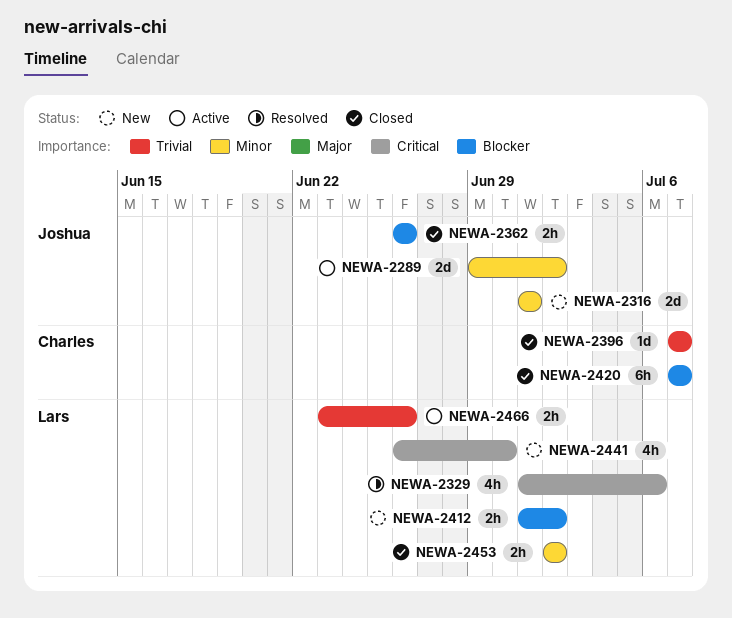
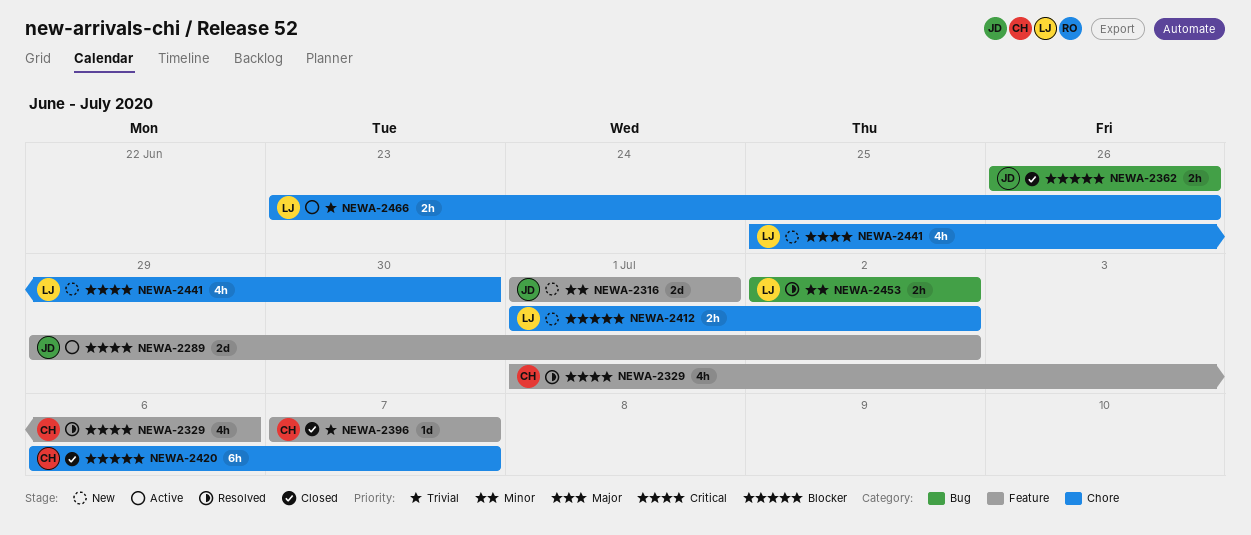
NEWA-2289, priority: Minor -> Critical
NEWA-2329, owner: Lars -> Charles
NEWA-2420, start: Jul 7 -> Jul 6
NEWA-2441, start: Jun 26 -> Jun 25
NEWA-2453, status: Closed -> Resolved

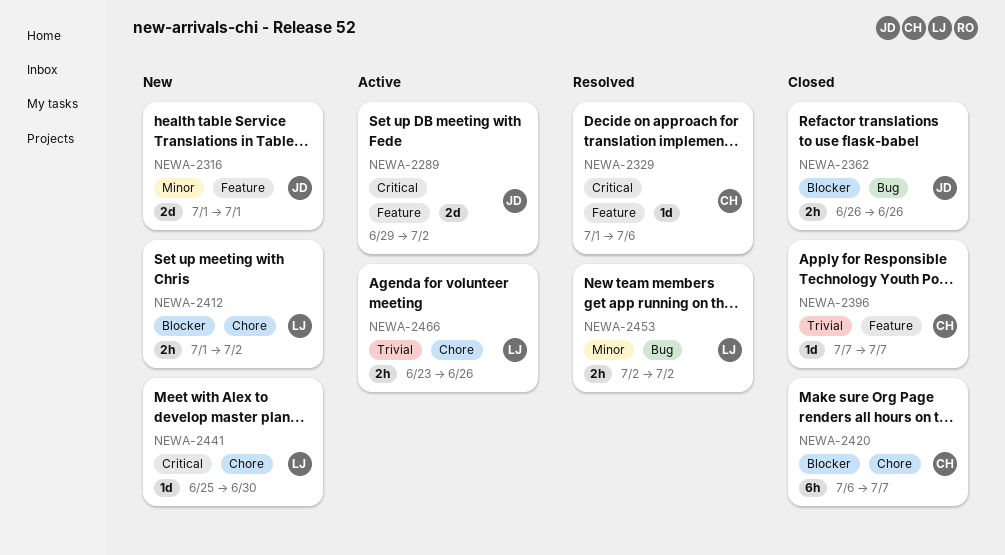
NEWA-2329, estimate: 4h -> 1d
NEWA-2441, estimate: 4h -> 1d

